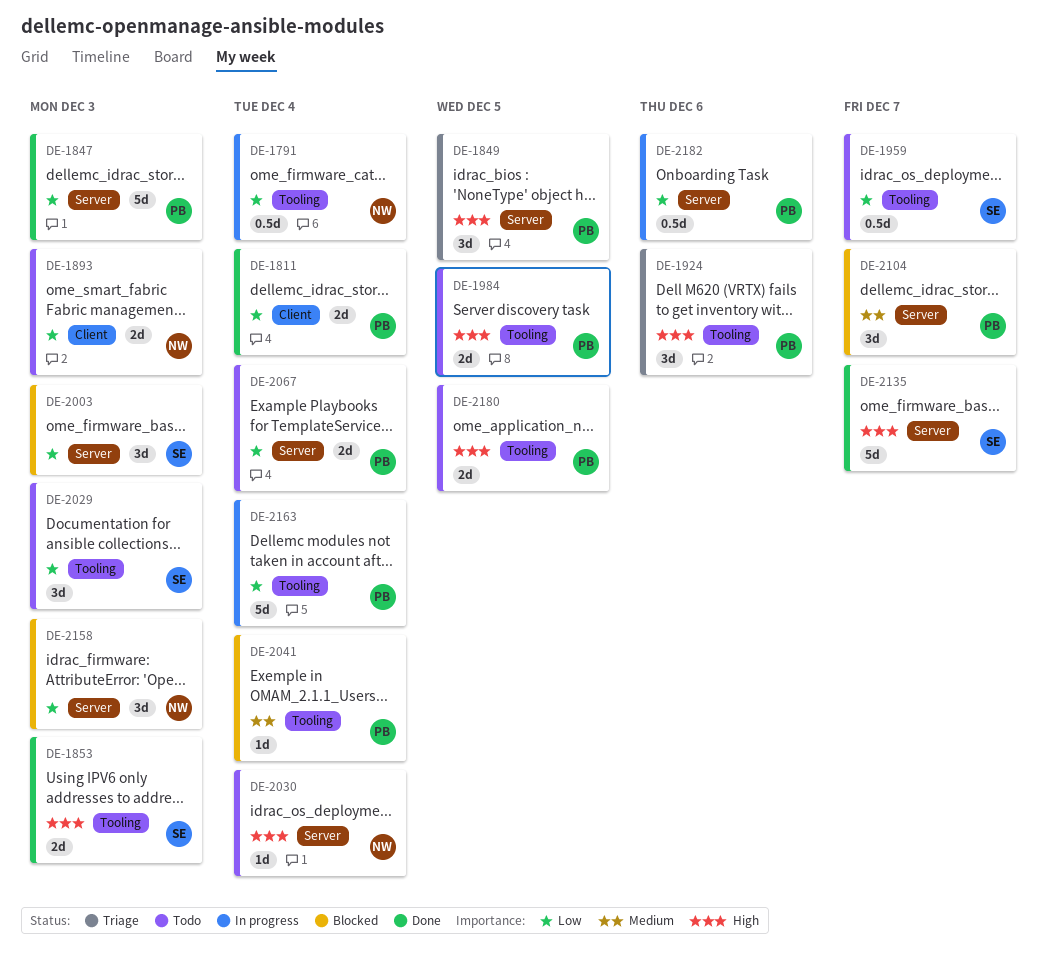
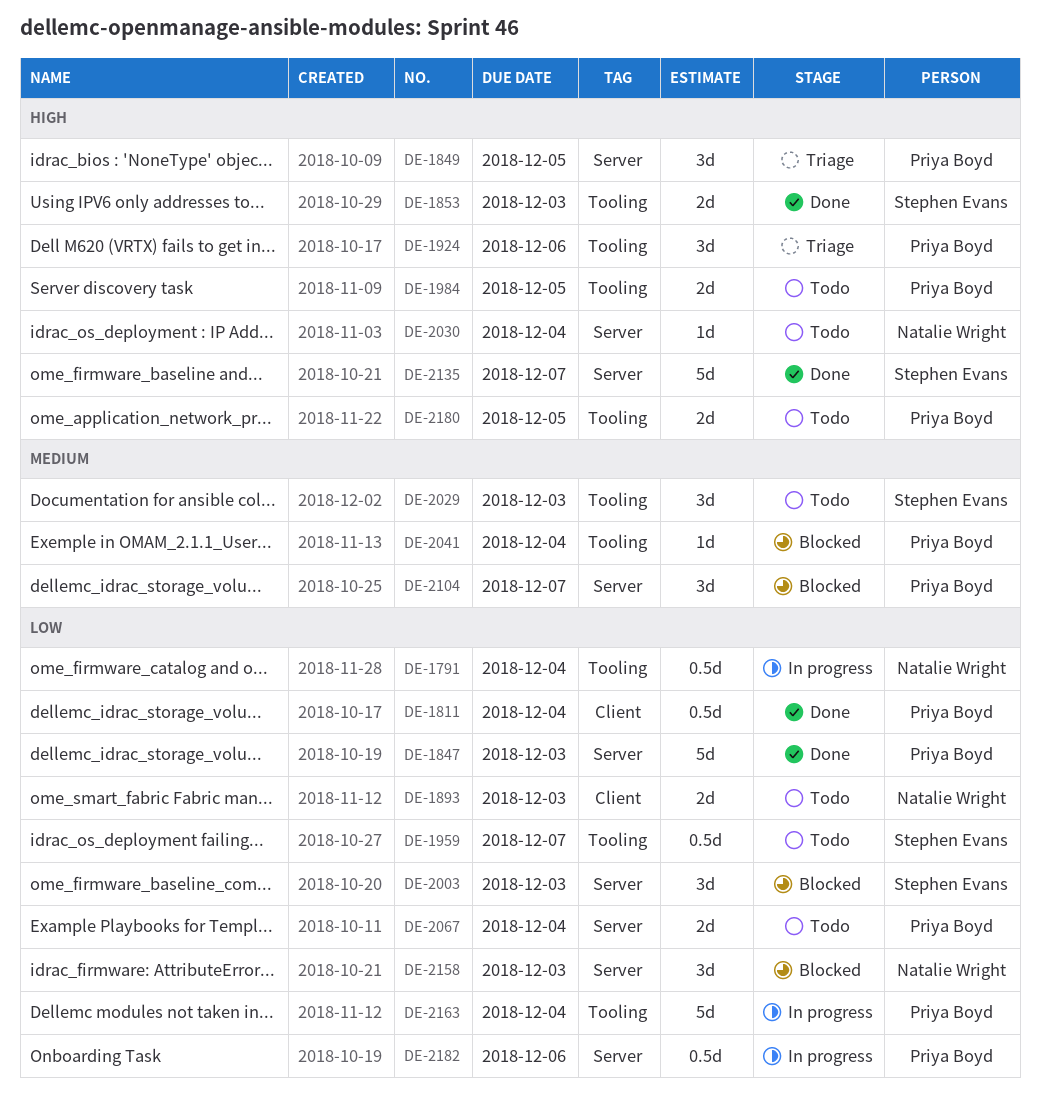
DE-1811, estimate: 2d -> 0.5d
DE-2029, priority: Low -> Medium

